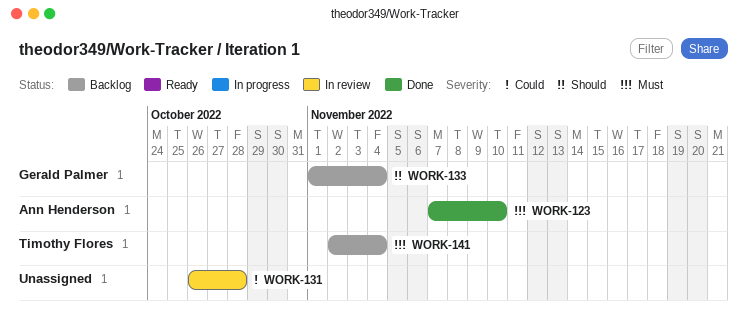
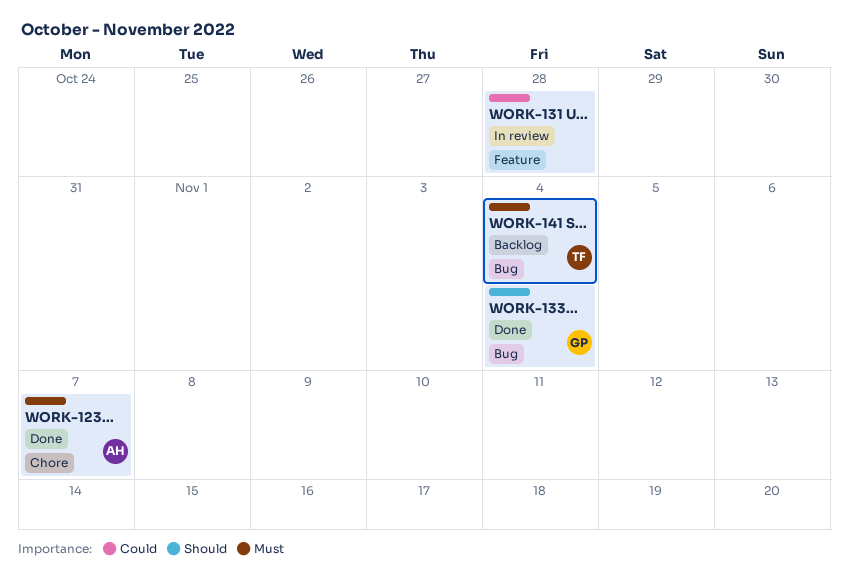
WORK-123, due: Nov 10 -> Nov 7
WORK-133, status: Backlog -> Done

